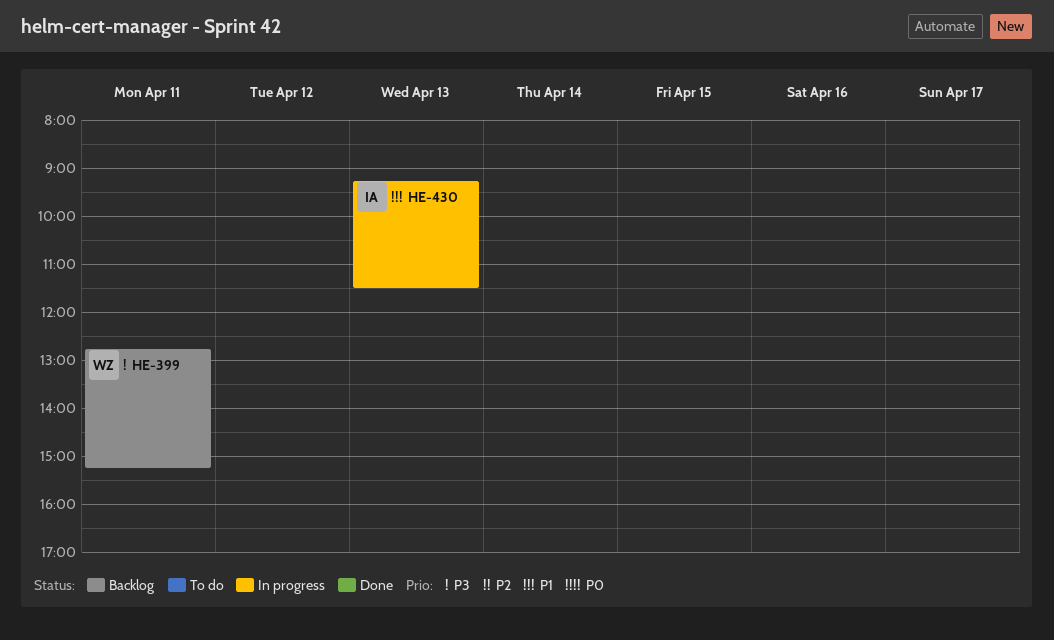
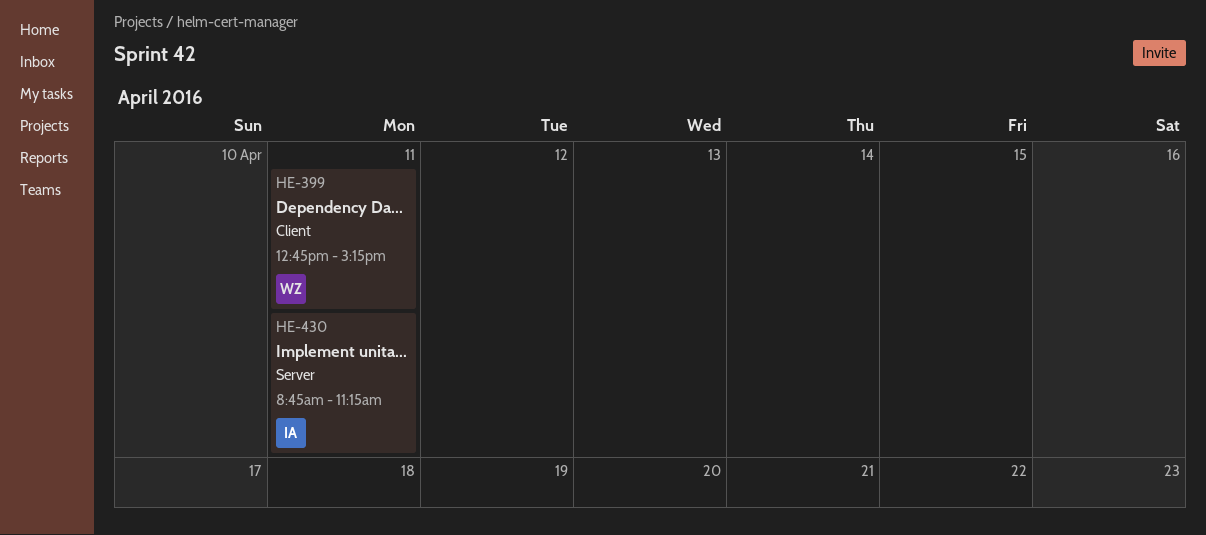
HE-430, day: Apr 13 -> Apr 11
HE-430, begins: 09:15 -> 08:45
HE-430, ends: 11:30 -> 11:15

